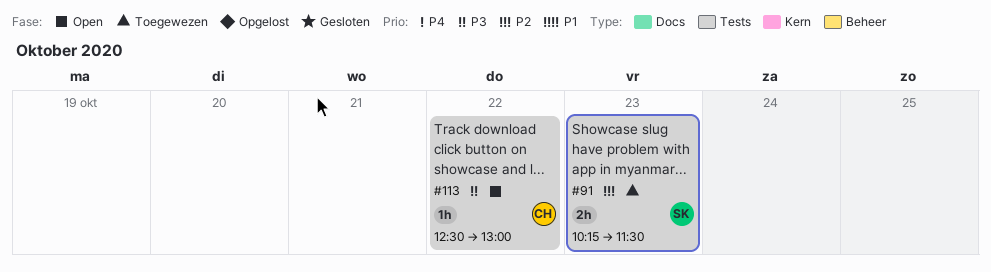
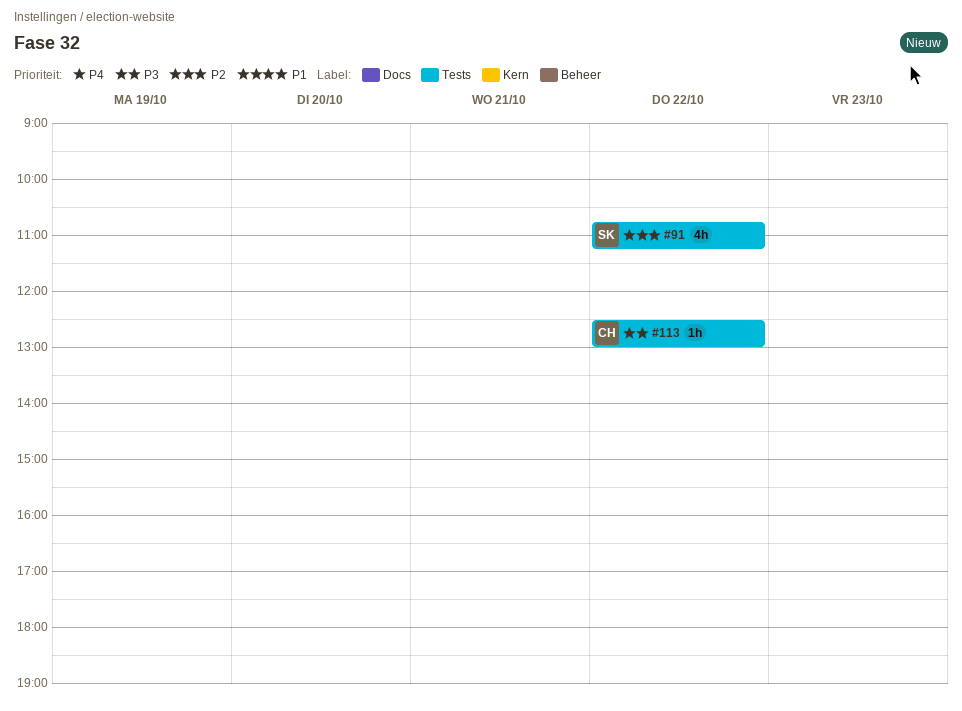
#91, estimate: 2h -> 4h
#91, day: Oct 23 -> Oct 22
#91, begins: 10:15 -> 10:45
#91, ends: 11:30 -> 11:15

